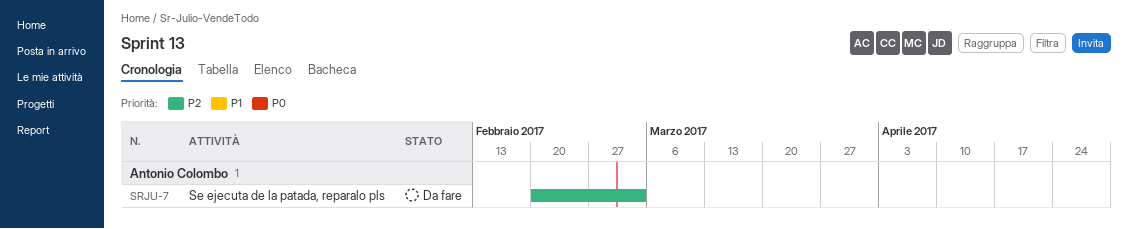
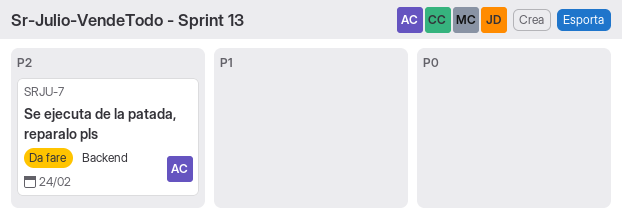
SRJU-7, due: Mar 3 -> Feb 24

